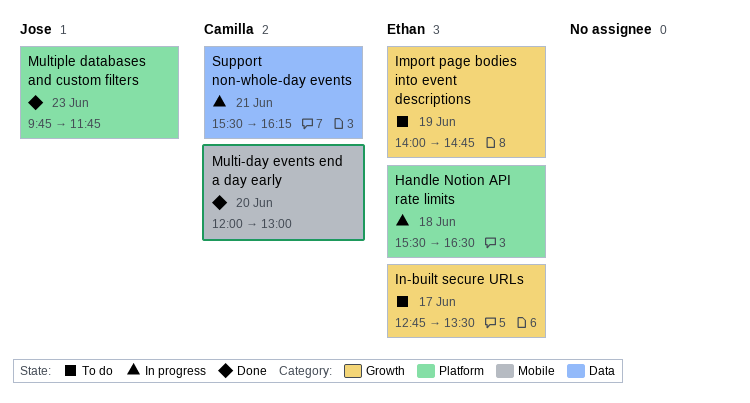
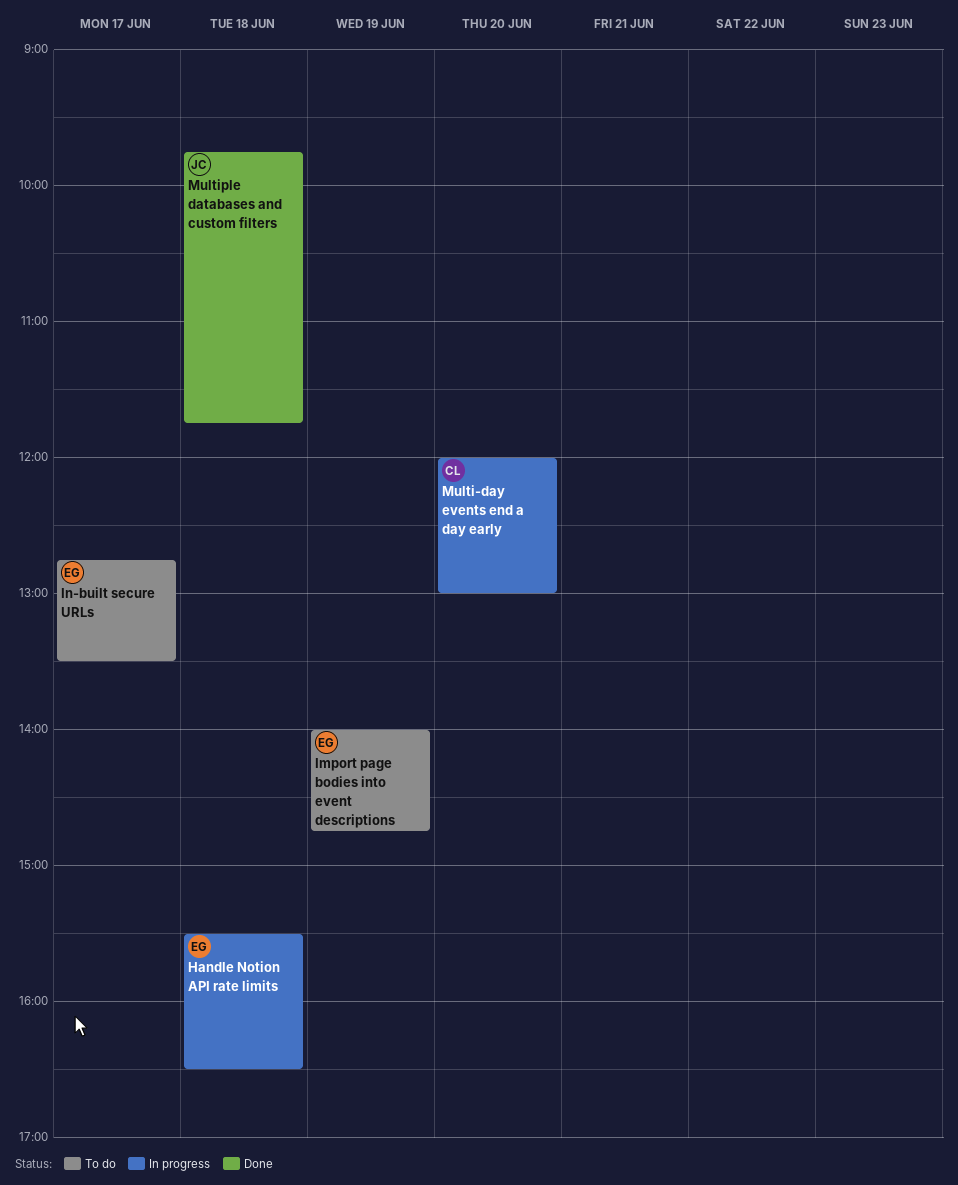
Multi-day events end a day early, status: Done -> In progress
Multiple databases and custom filters, day: Jun 23 -> Jun 18
Support non-whole-day events: present -> none

